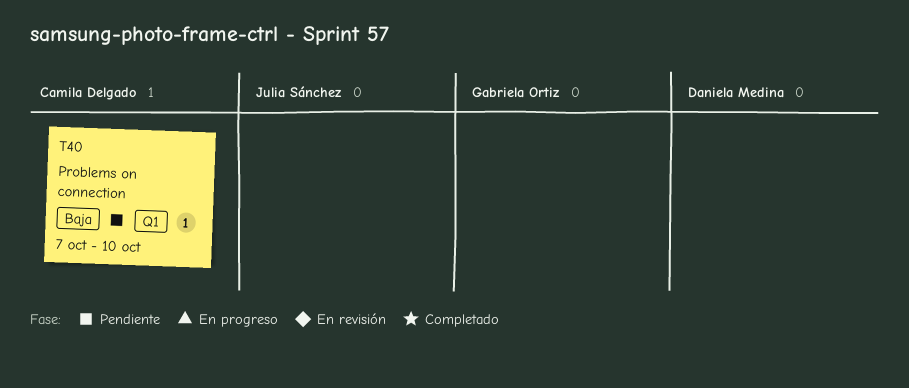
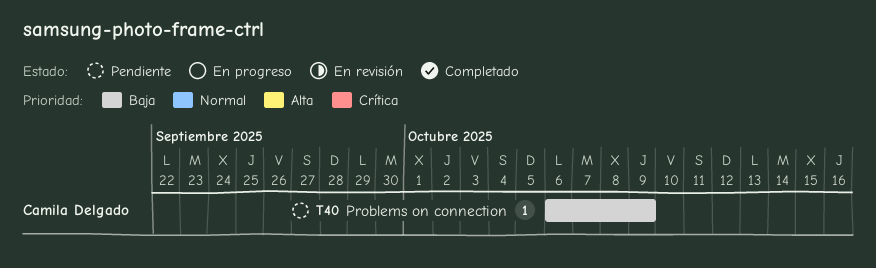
T40, start: Oct 7 -> Oct 6
T40, due: Oct 10 -> Oct 9

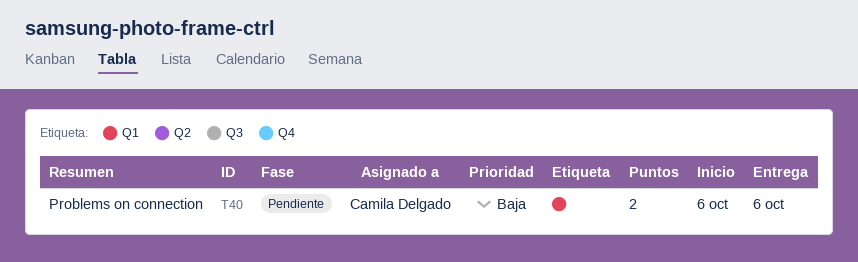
T40, estimate: 1 -> 2
T40, due: Oct 9 -> Oct 6

